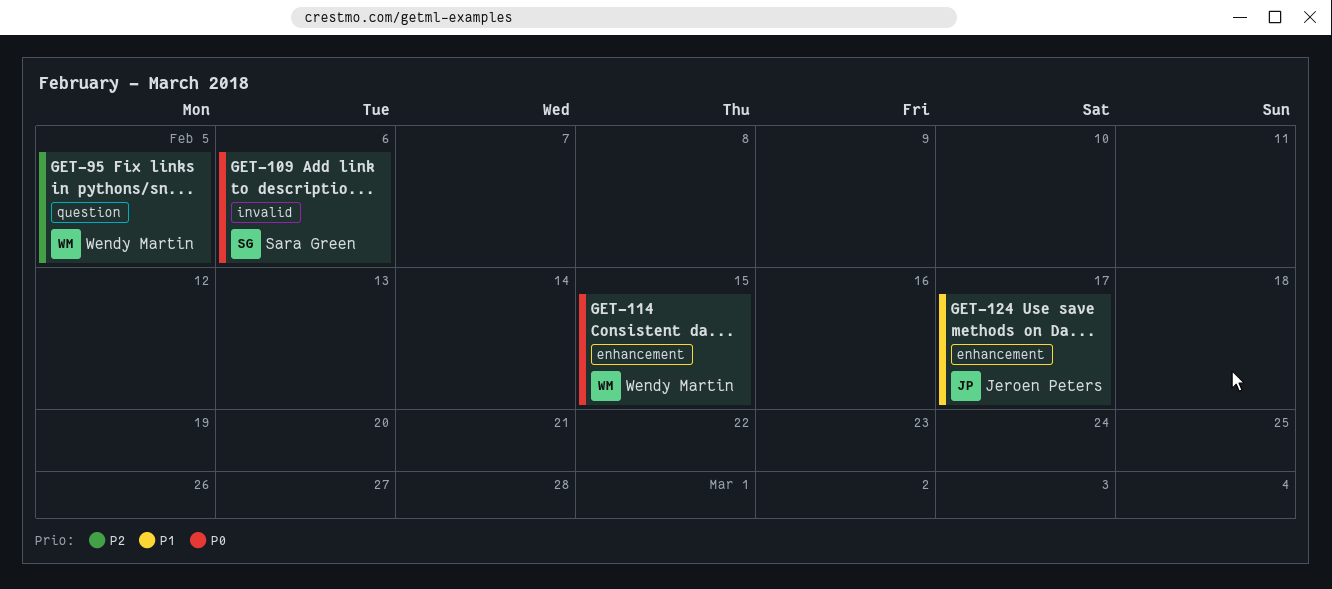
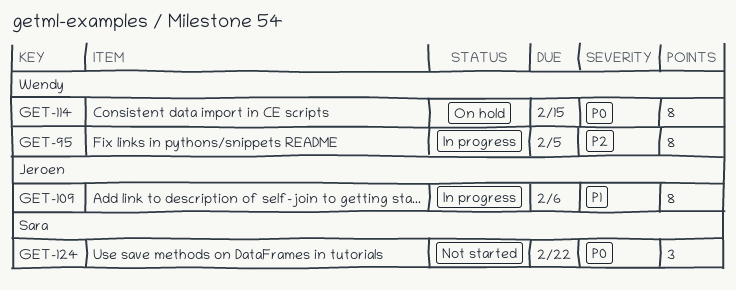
GET-109, owner: Sara Green -> Jeroen Peters
GET-109, priority: P0 -> P1
GET-124, owner: Jeroen Peters -> Sara Green
GET-124, priority: P1 -> P0
GET-124, due: Feb 17 -> Feb 22

